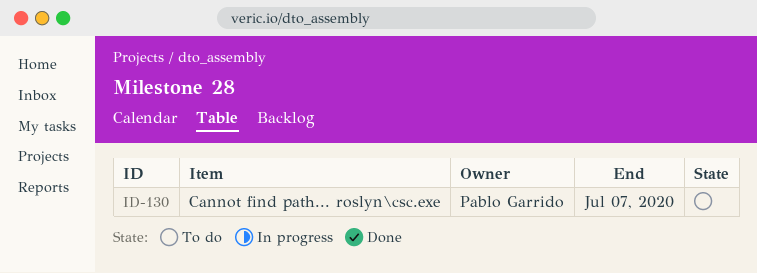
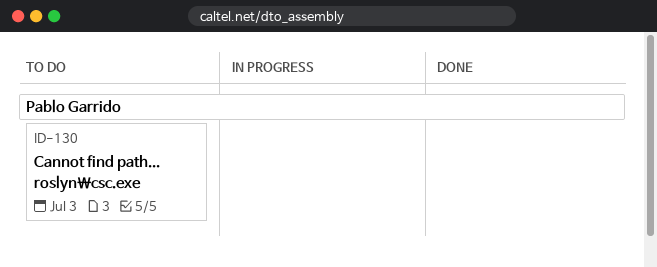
ID-130, due: Jul 7 -> Jul 3

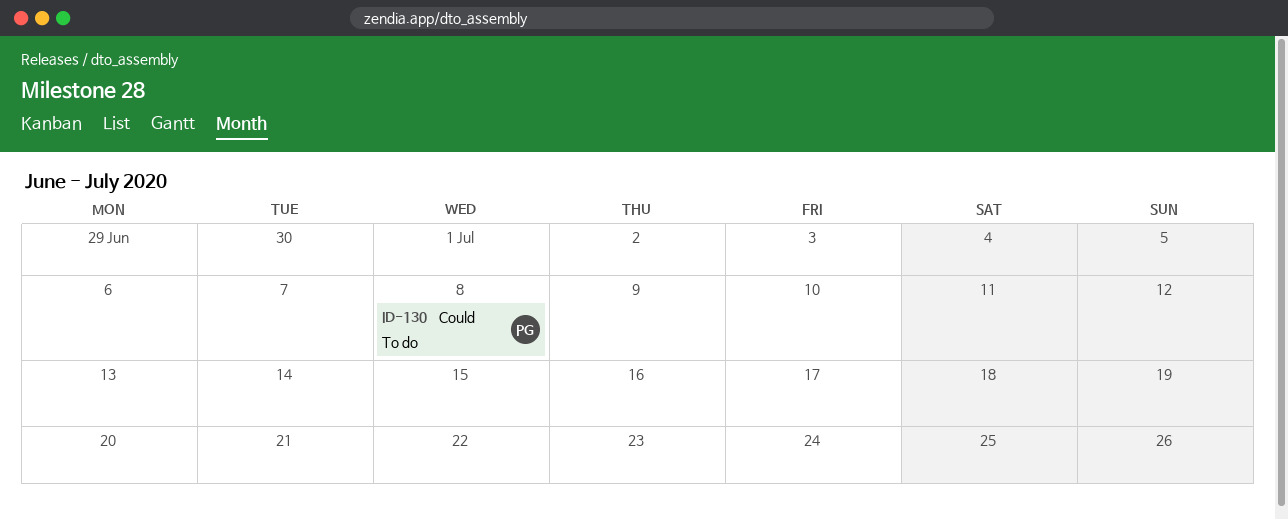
ID-130, due: Jul 3 -> Jul 8

